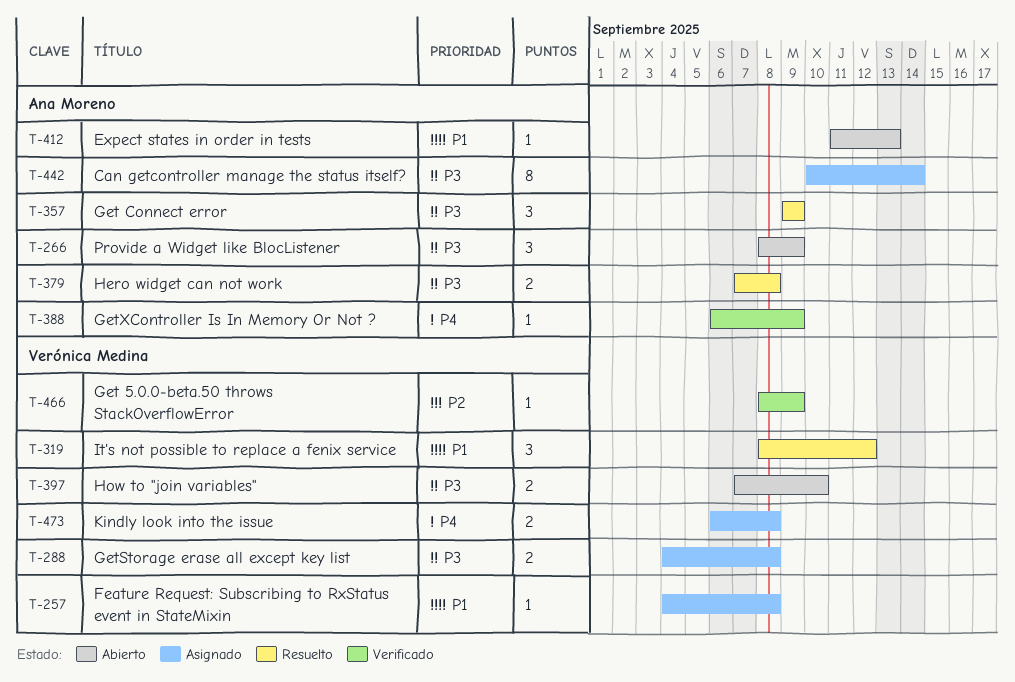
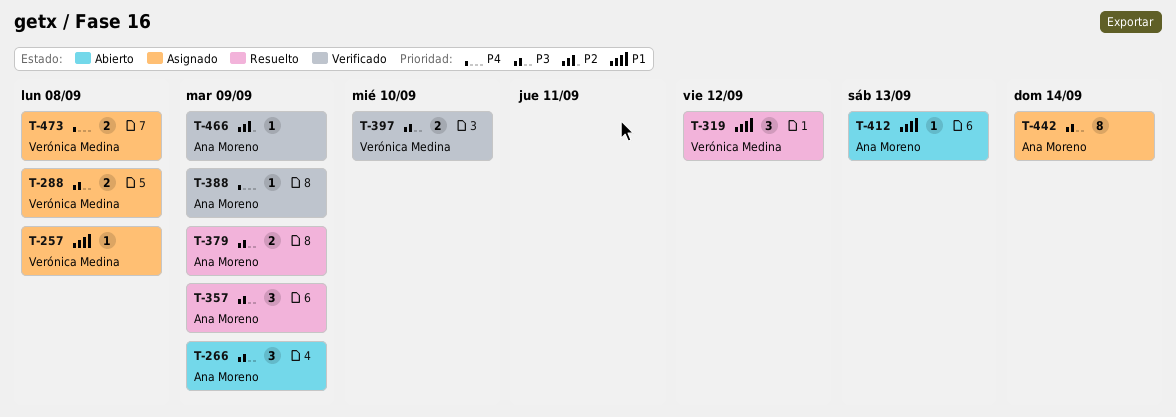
T-379, due: Sep 8 -> Sep 9
T-397, status: Abierto -> Verificado
T-466, owner: Verónica Medina -> Ana Moreno

